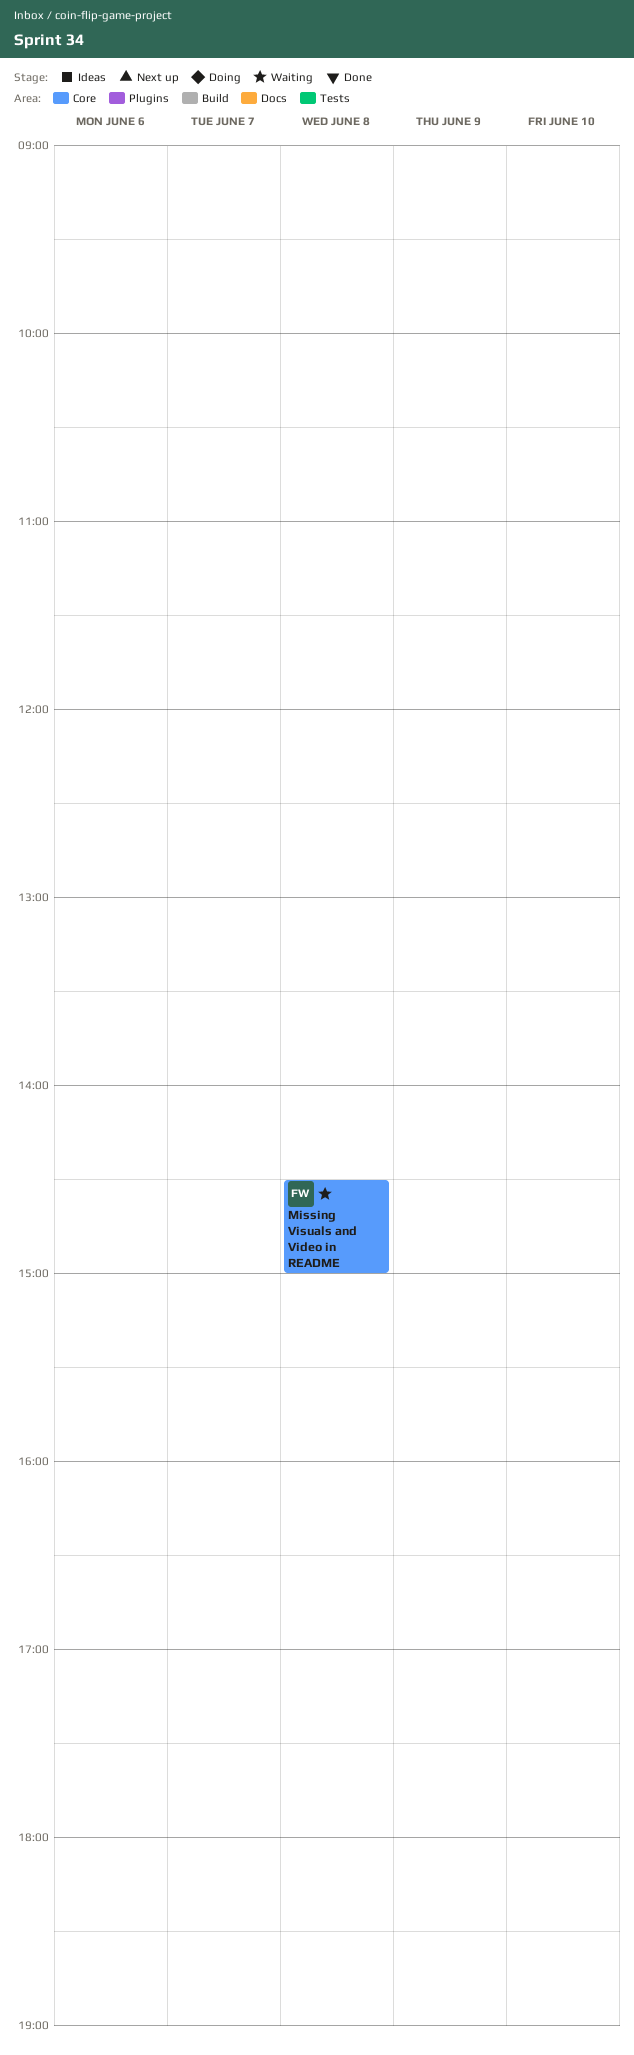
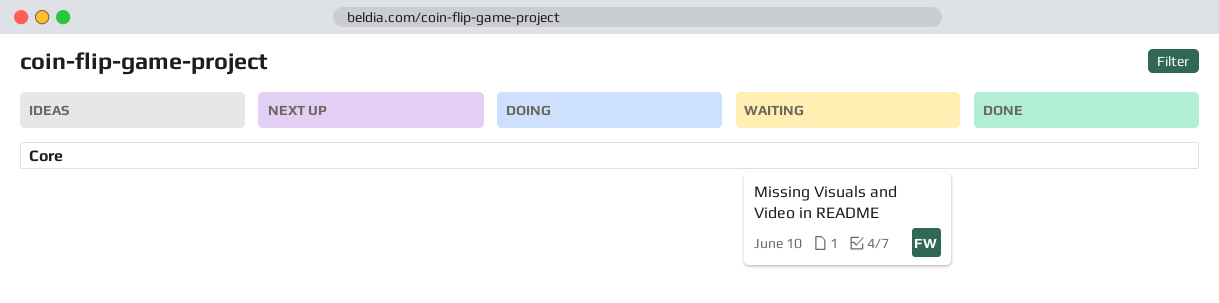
Missing Visuals and Video in README, day: Jun 8 -> Jun 10

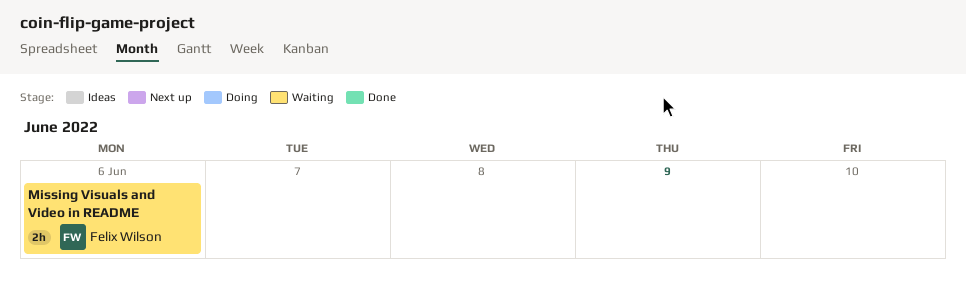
Missing Visuals and Video in README, day: Jun 10 -> Jun 6

